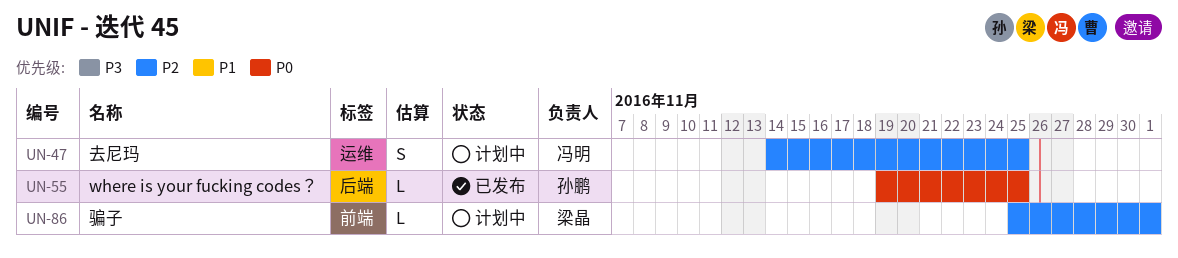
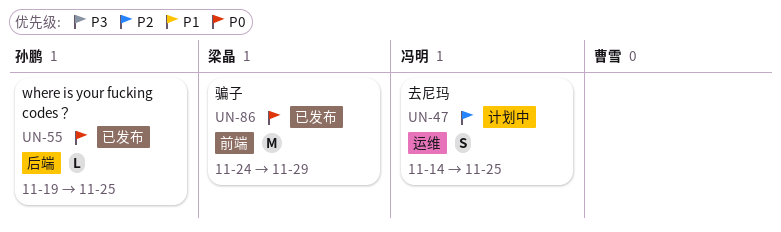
UN-86, status: 计划中 -> 已发布
UN-86, priority: P2 -> P0
UN-86, estimate: L -> M
UN-86, start: Nov 25 -> Nov 24
UN-86, due: Dec 1 -> Nov 29

